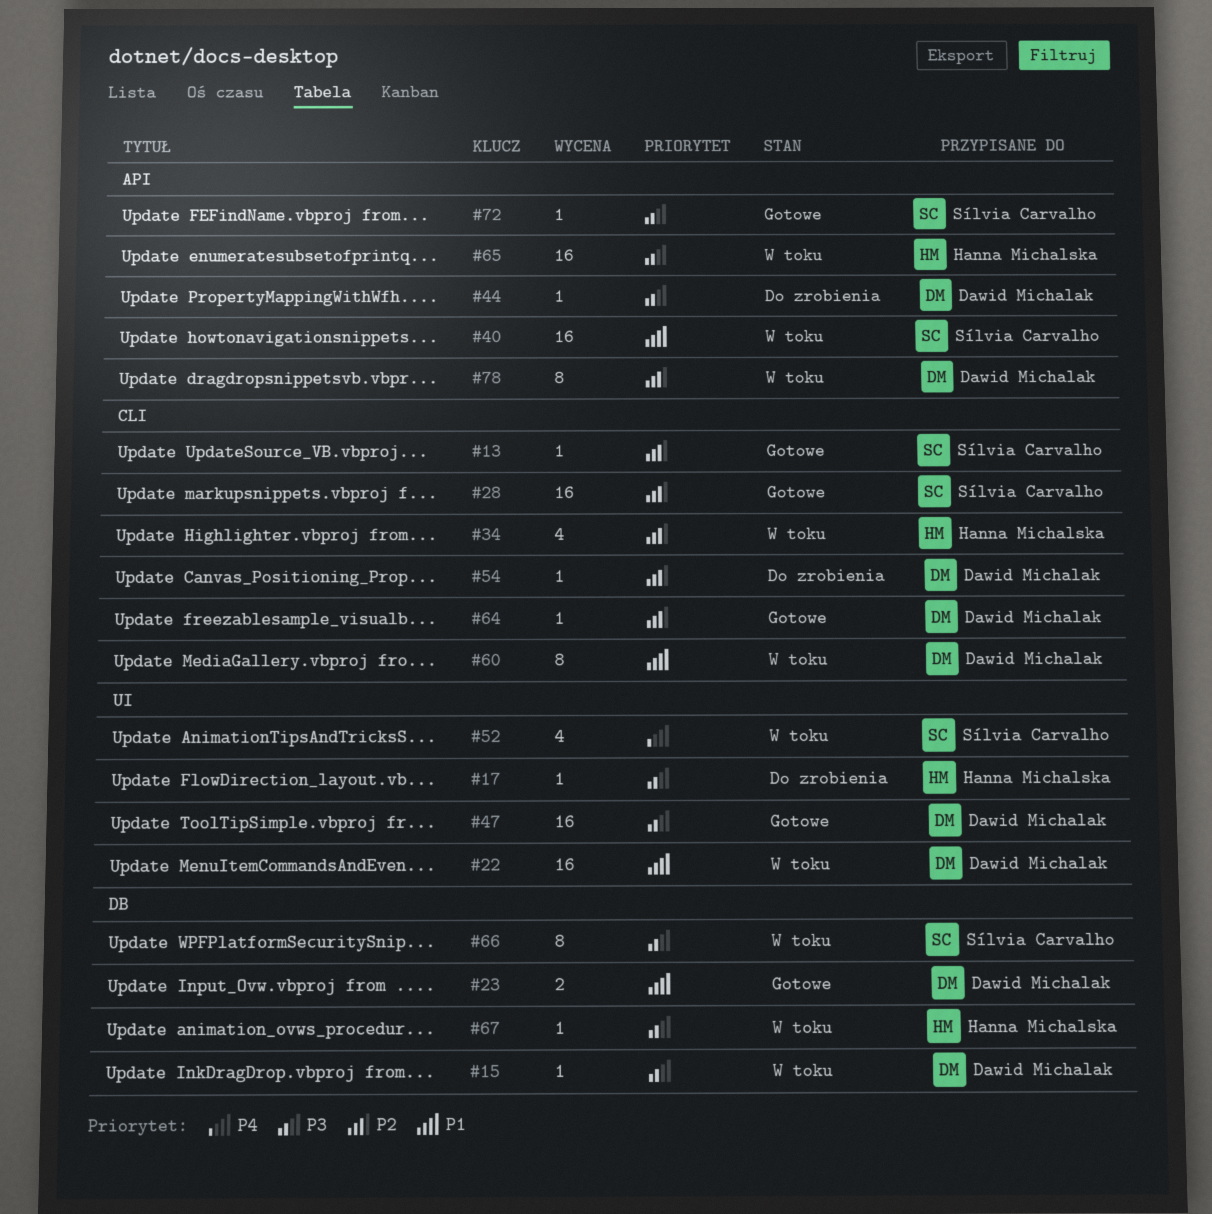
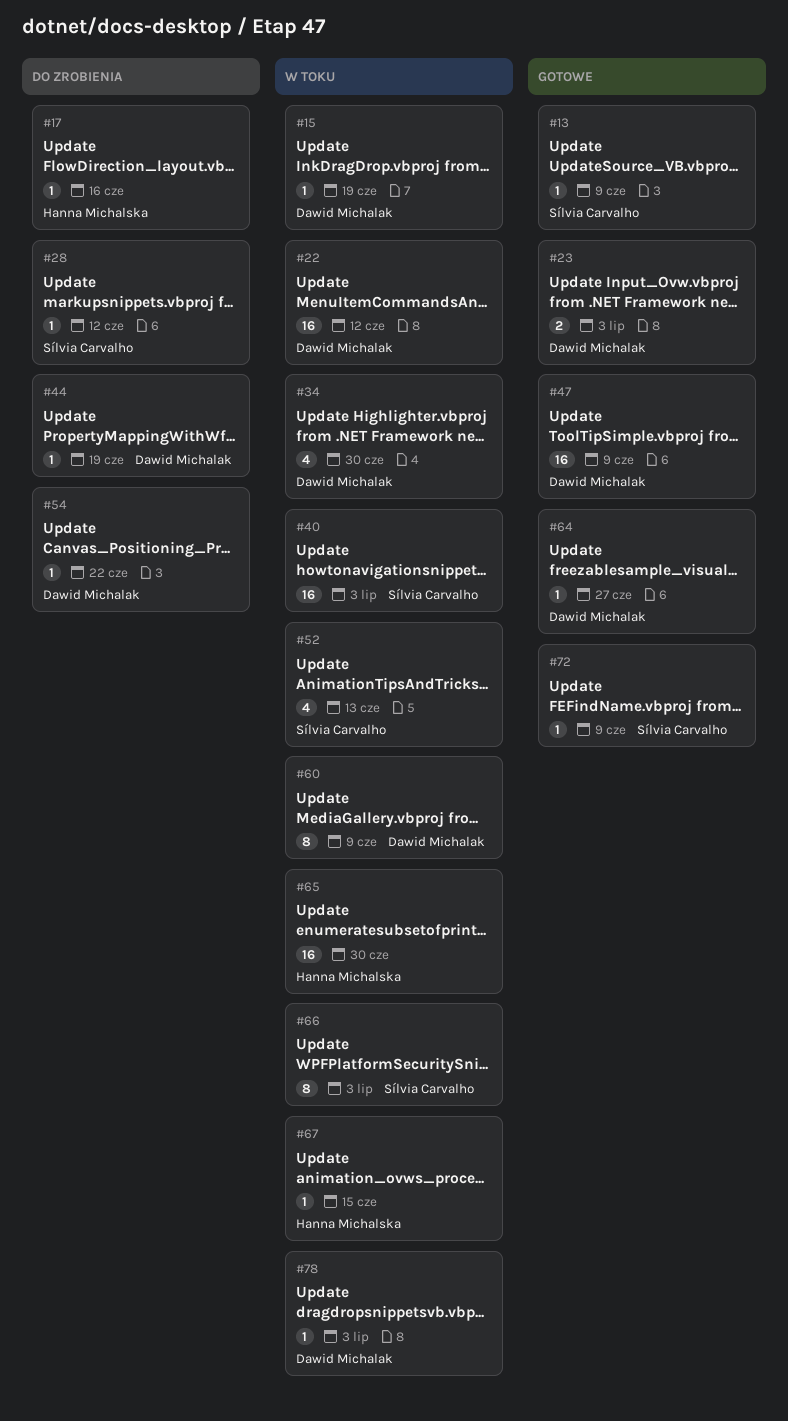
#28, status: Gotowe -> Do zrobienia
#28, estimate: 16 -> 1
#34, owner: Hanna Michalska -> Dawid Michalak
#78, estimate: 8 -> 1

